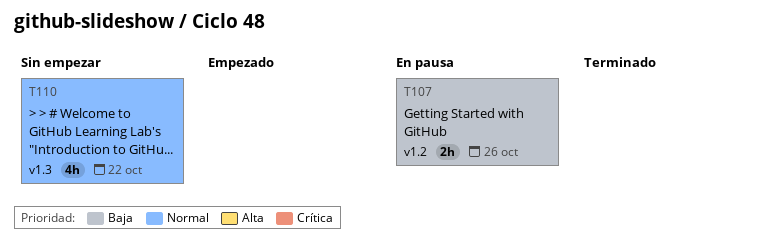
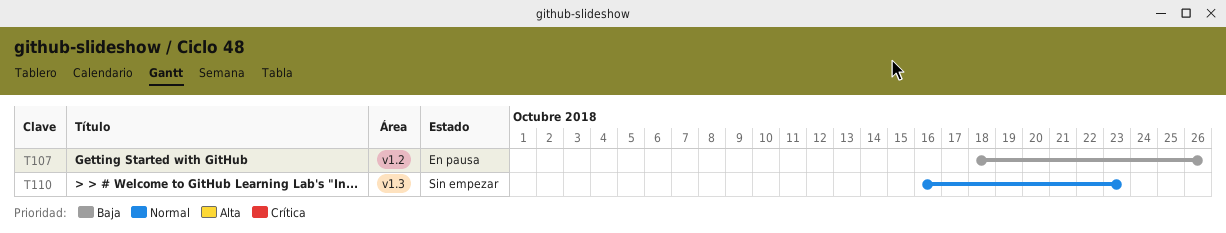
T110, due: Oct 22 -> Oct 23

